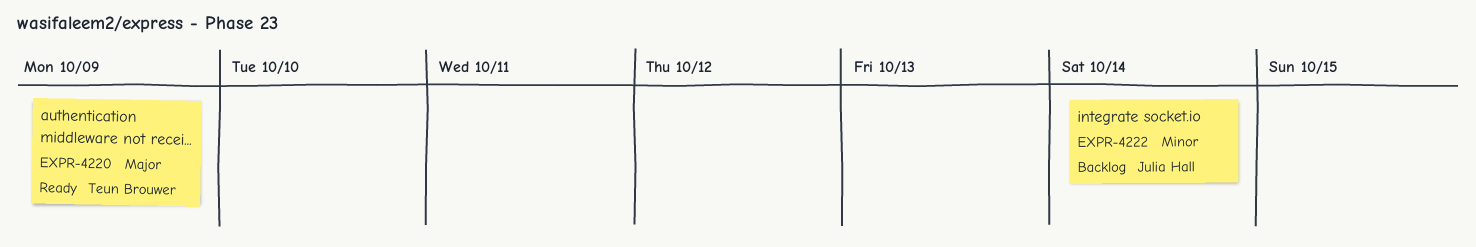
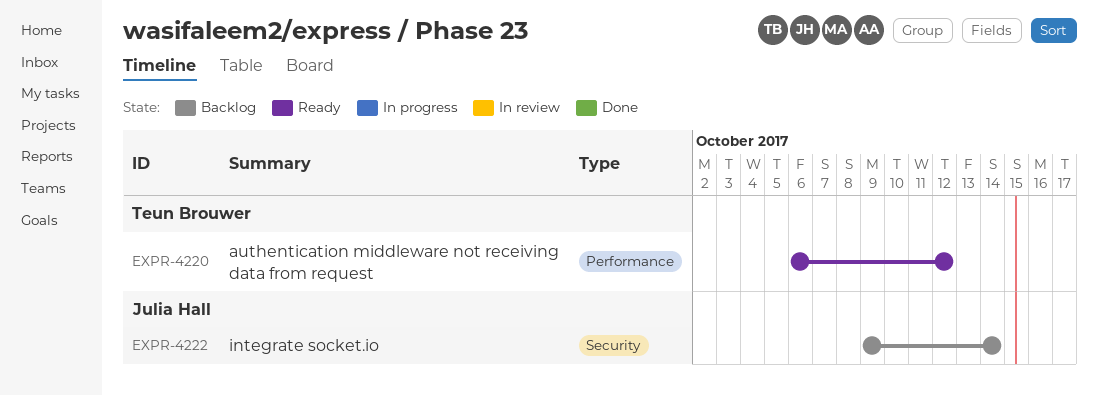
EXPR-4220, due: Oct 9 -> Oct 12

